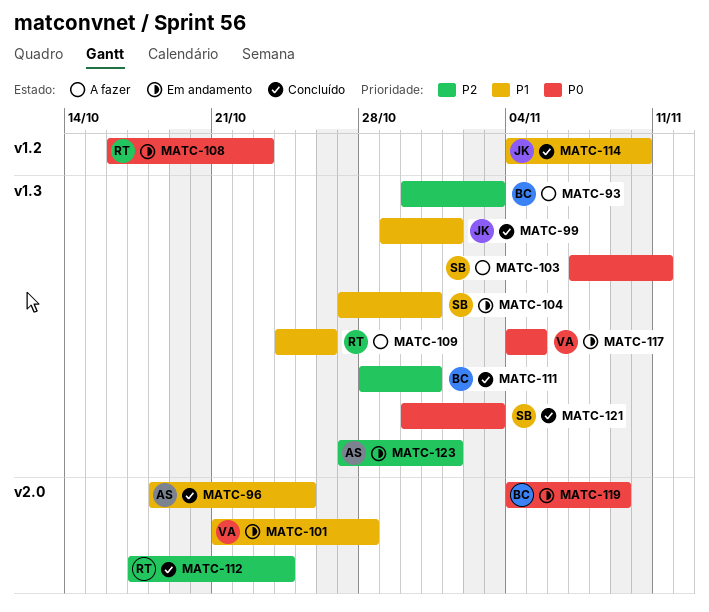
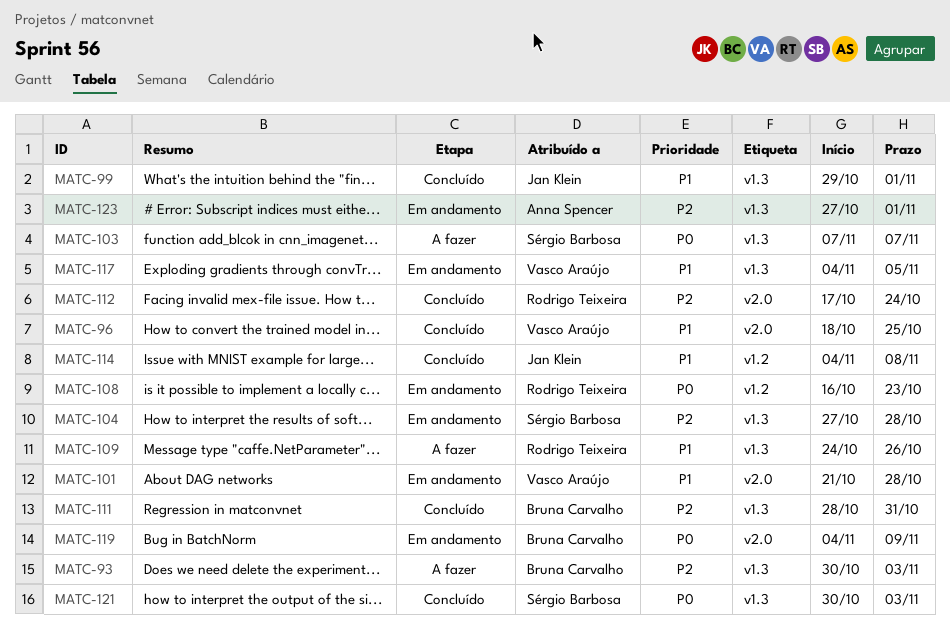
MATC-96, owner: Anna Spencer -> Vasco Araújo
MATC-103, due: Nov 11 -> Nov 7
MATC-104, priority: P1 -> P2
MATC-104, due: Oct 31 -> Oct 28
MATC-114, due: Nov 10 -> Nov 8
MATC-117, priority: P0 -> P1

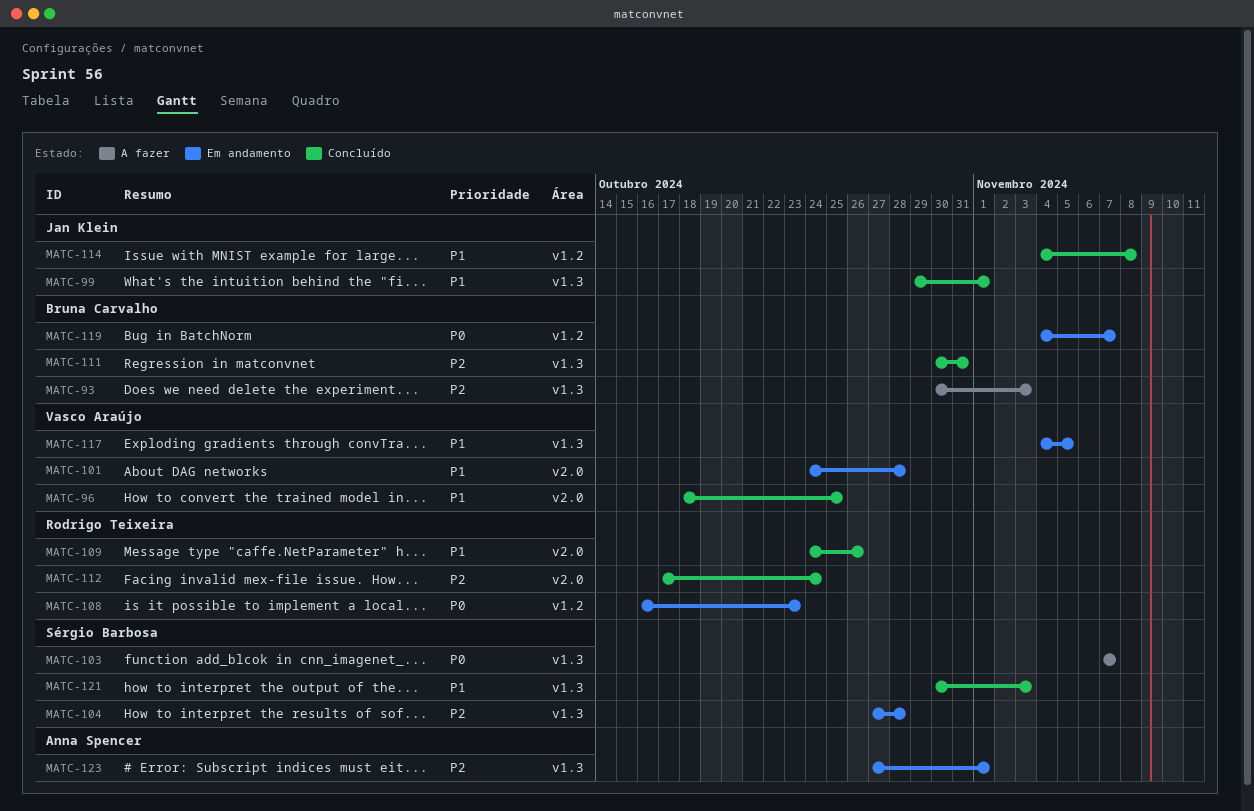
MATC-101, start: Oct 21 -> Oct 24
MATC-109, status: A fazer -> Concluído
MATC-109, label: v1.3 -> v2.0
MATC-111, start: Oct 28 -> Oct 30
MATC-119, label: v2.0 -> v1.2
MATC-119, due: Nov 9 -> Nov 7
MATC-121, priority: P0 -> P1

